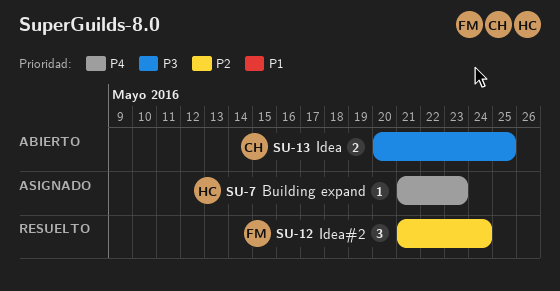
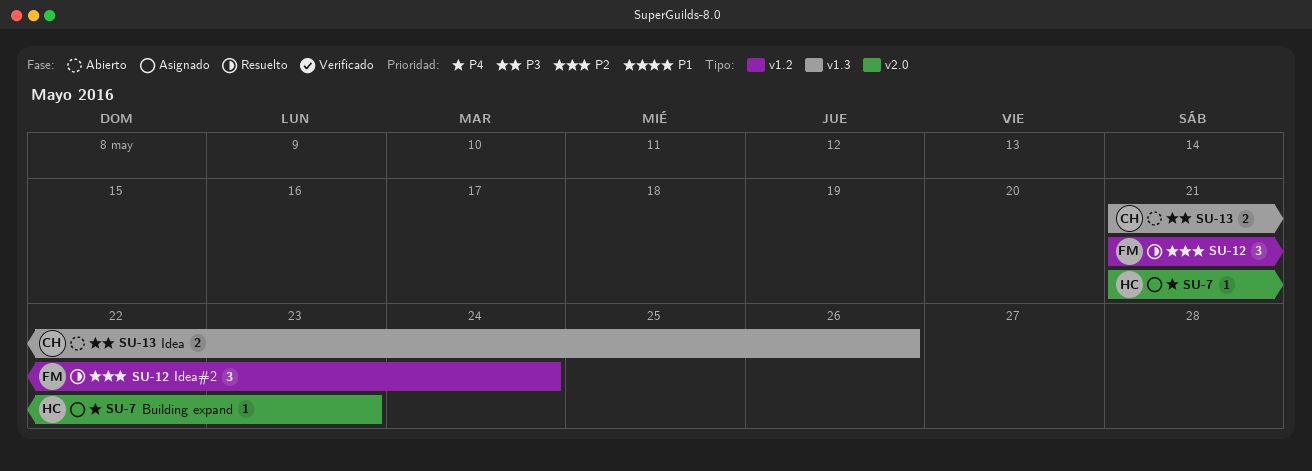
SU-13, start: May 20 -> May 21
SU-13, due: May 25 -> May 26

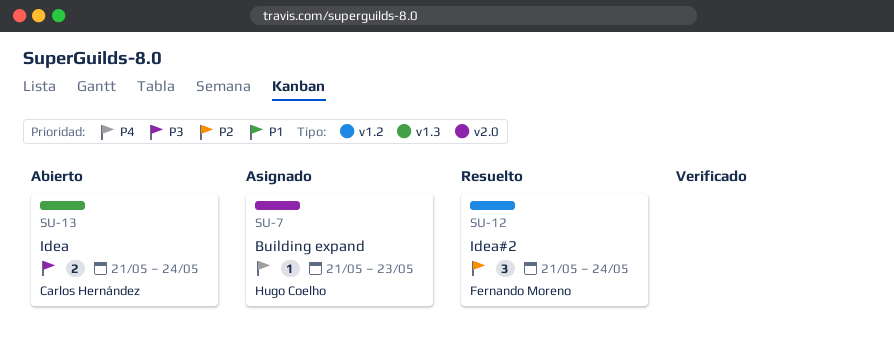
SU-13, due: May 26 -> May 24

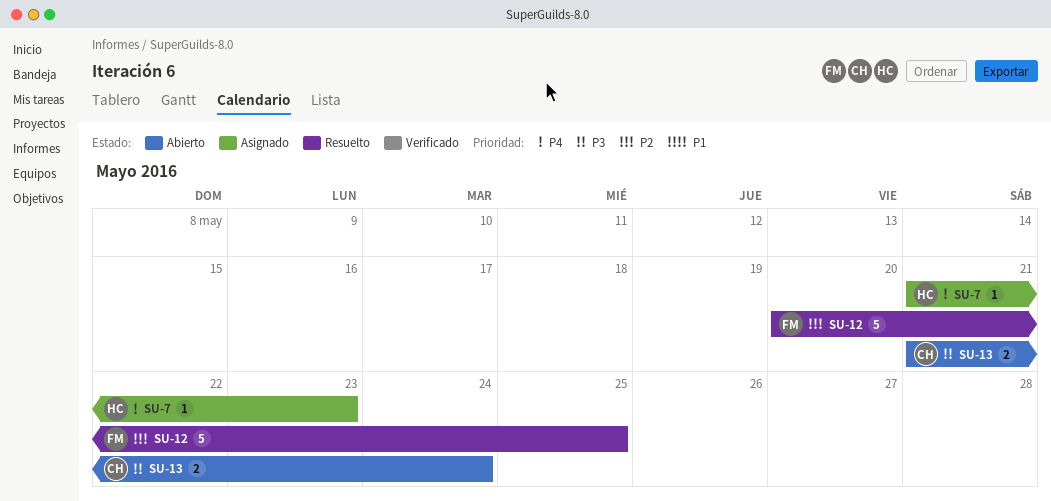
SU-12, estimate: 3 -> 5
SU-12, start: May 21 -> May 20
SU-12, due: May 24 -> May 25

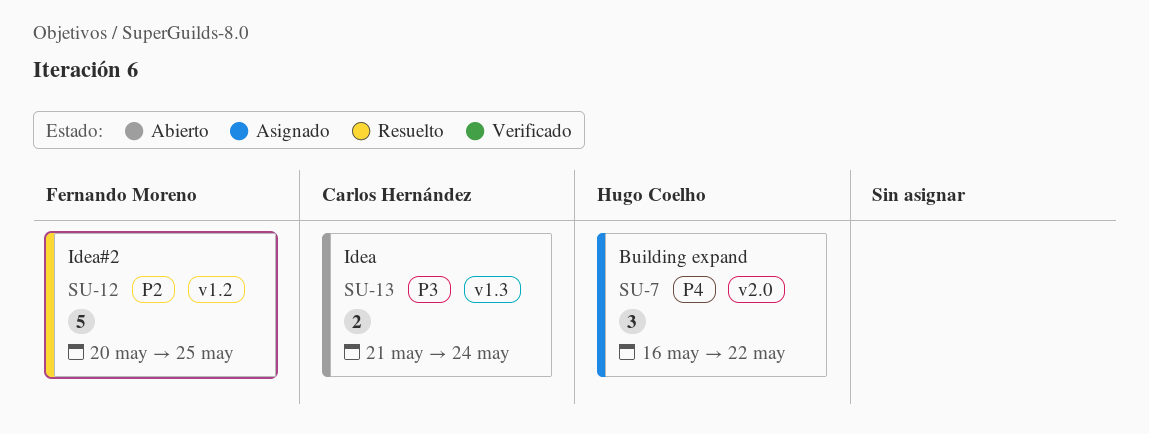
SU-7, estimate: 1 -> 3
SU-7, start: May 21 -> May 16
SU-7, due: May 23 -> May 22

